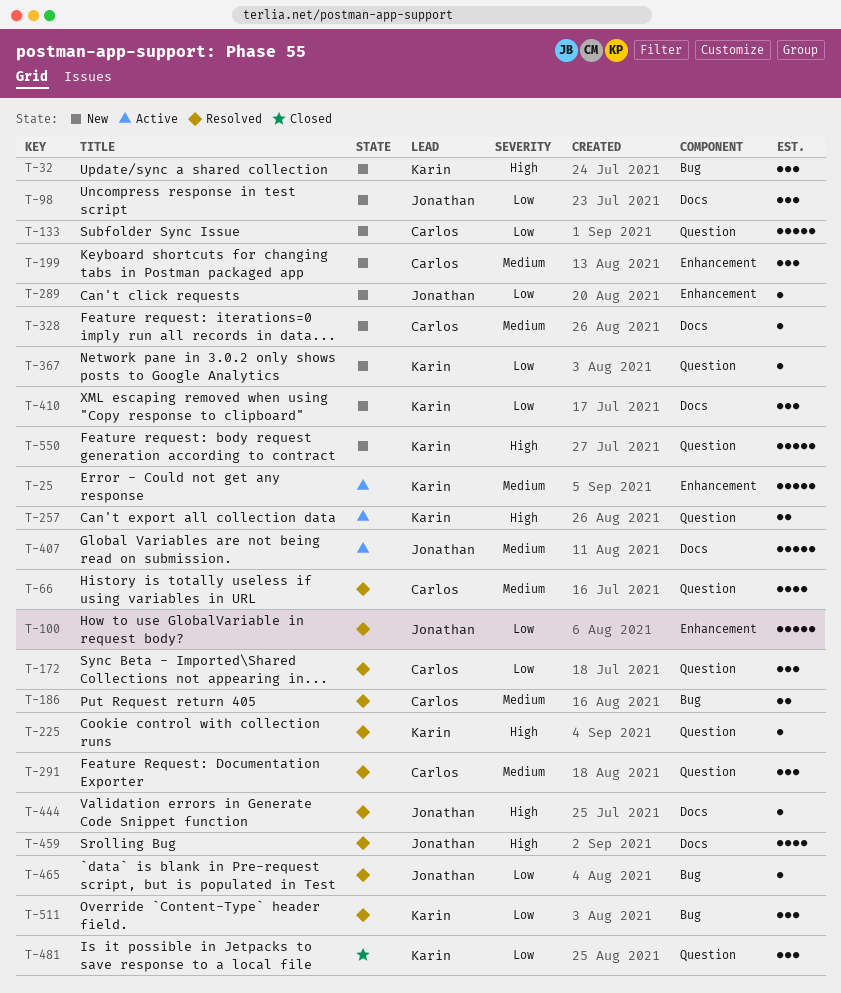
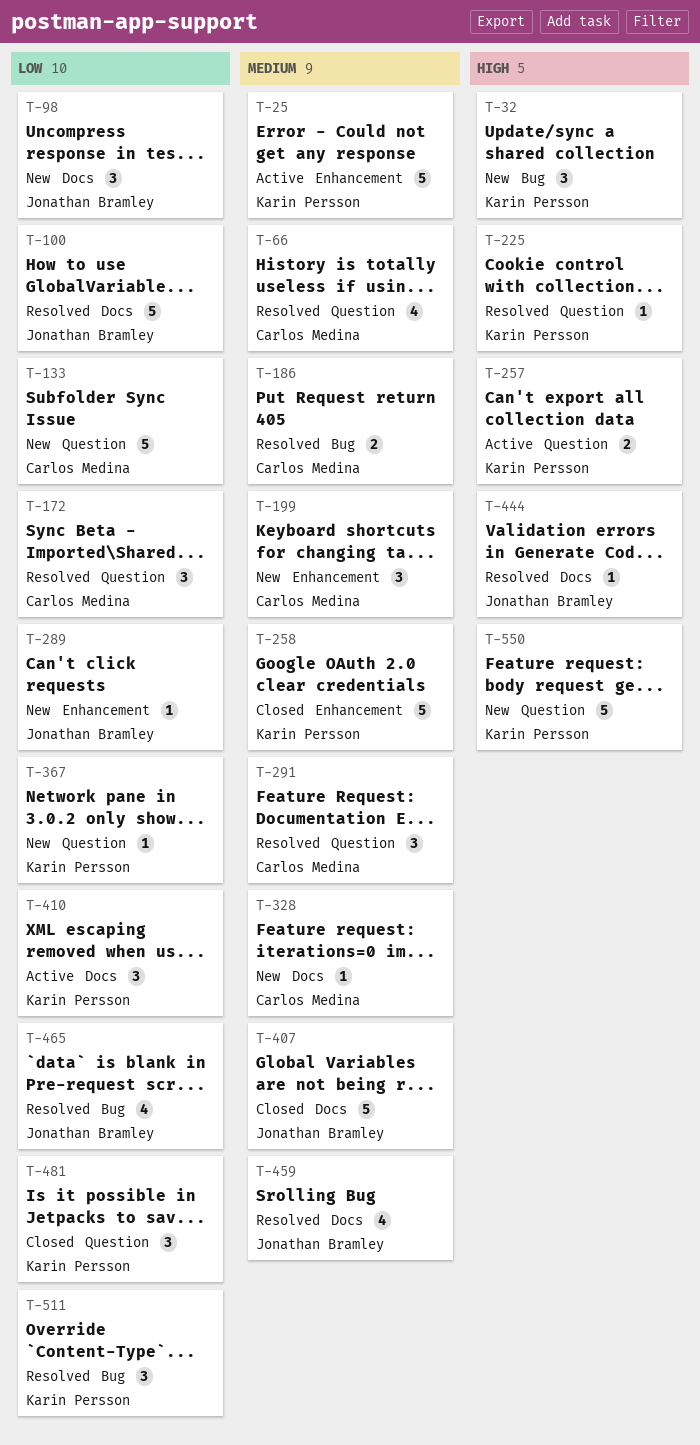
T-100, label: Enhancement -> Docs
T-258: none -> present
T-407, status: Active -> Closed
T-410, status: New -> Active
T-459, priority: High -> Medium
T-465, estimate: 1 -> 4

